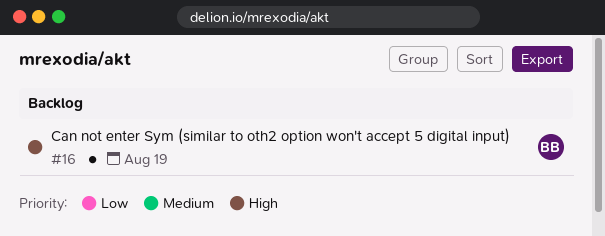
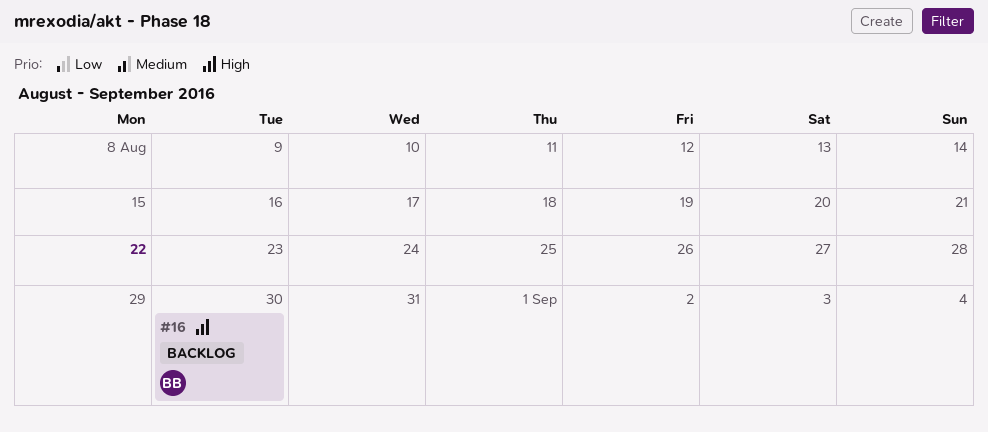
#16, due: Aug 19 -> Aug 30

